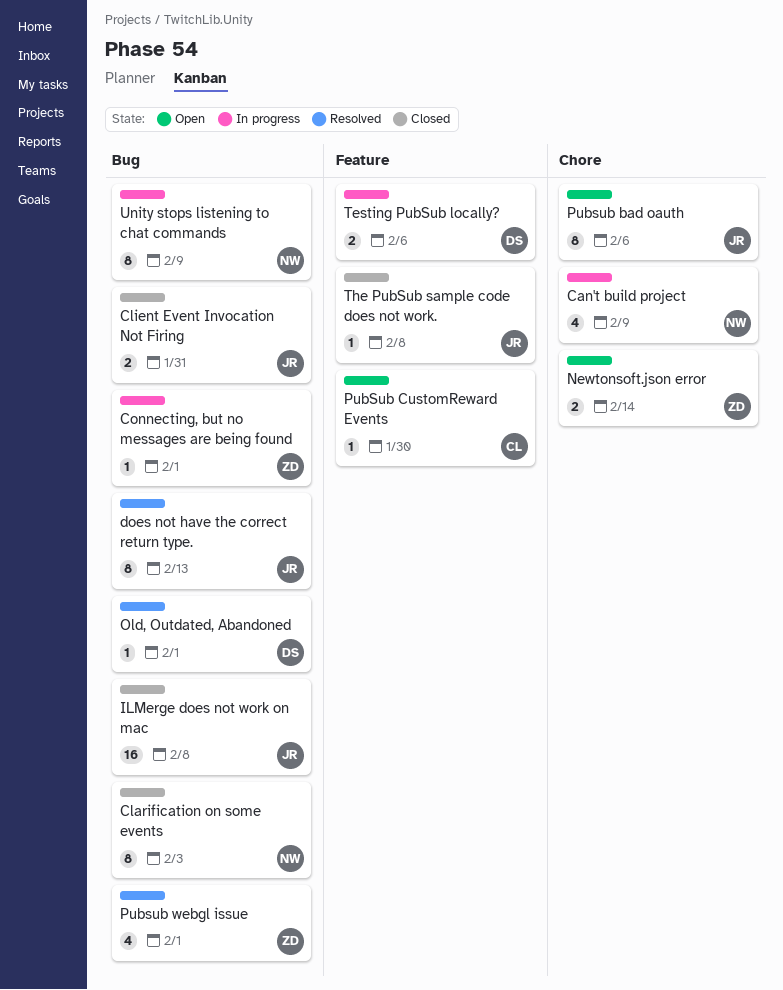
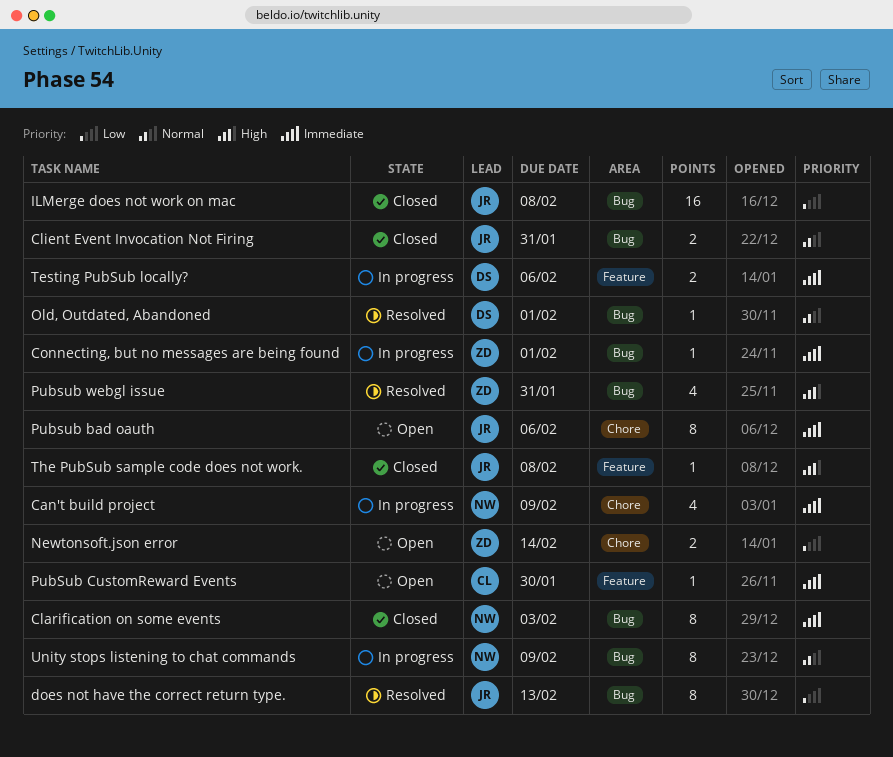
Pubsub webgl issue, due: Feb 1 -> Jan 31

